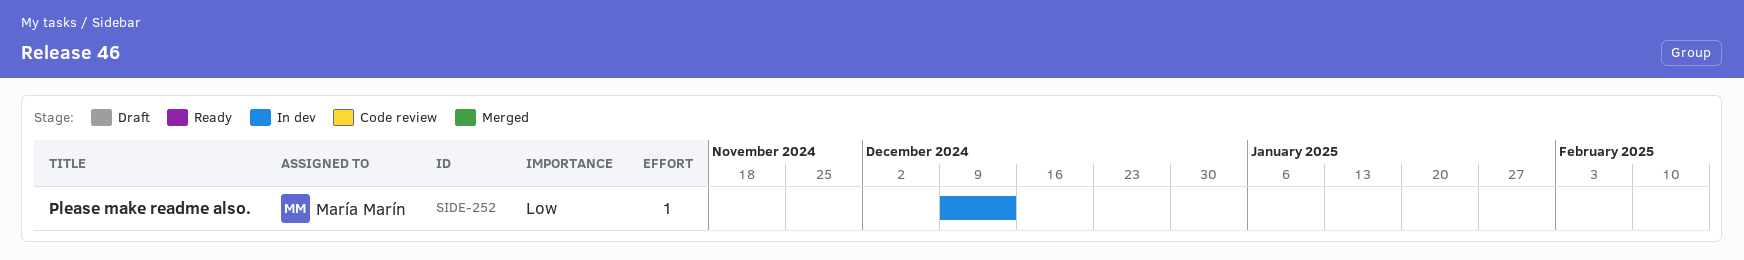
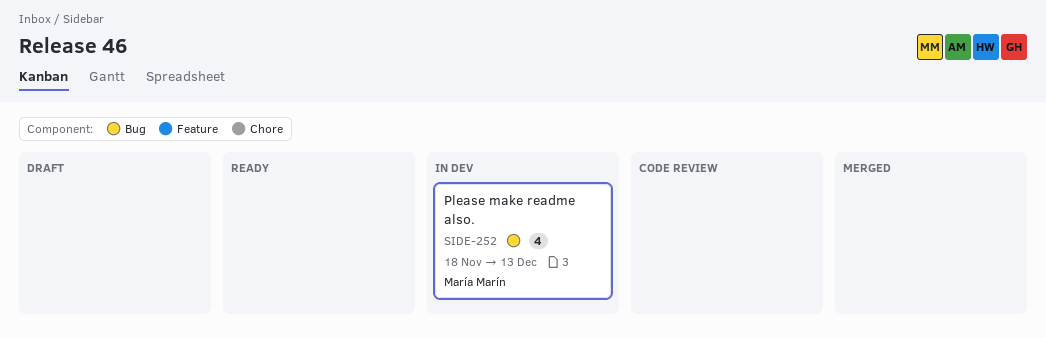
SIDE-252, estimate: 1 -> 4
SIDE-252, start: Dec 9 -> Nov 18

